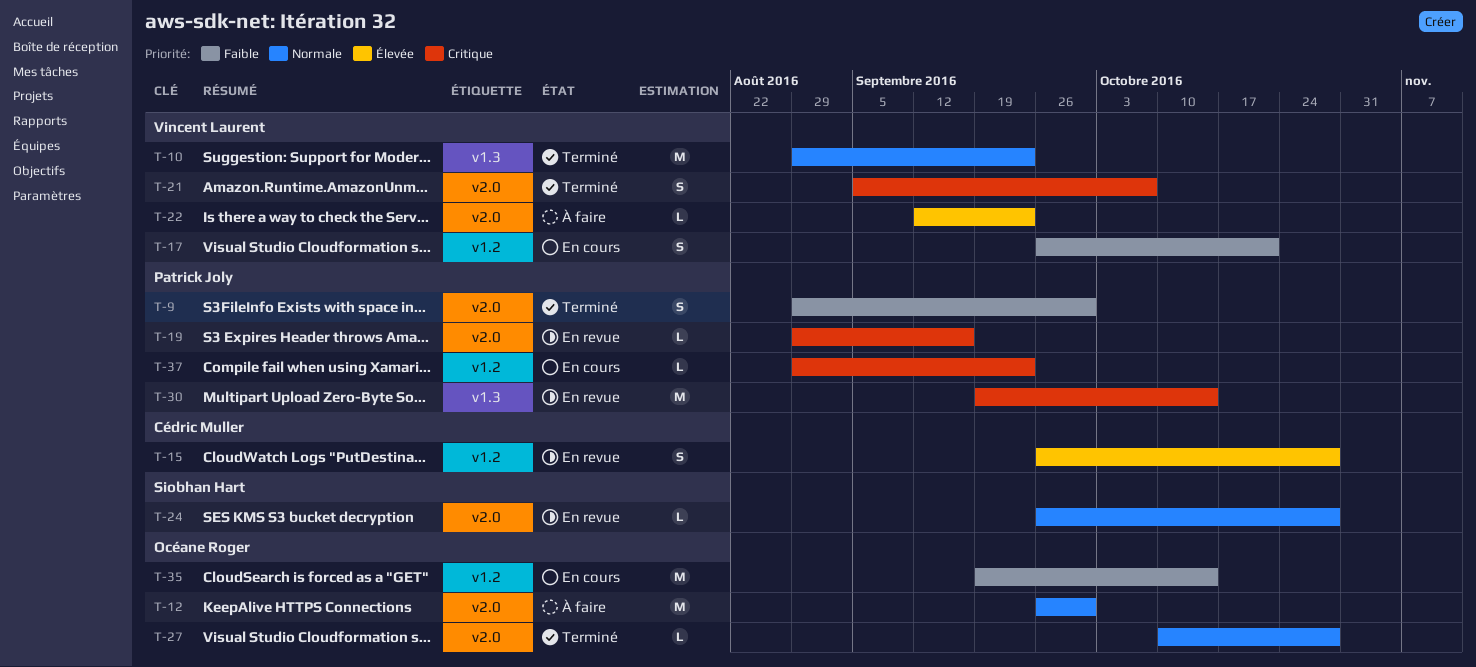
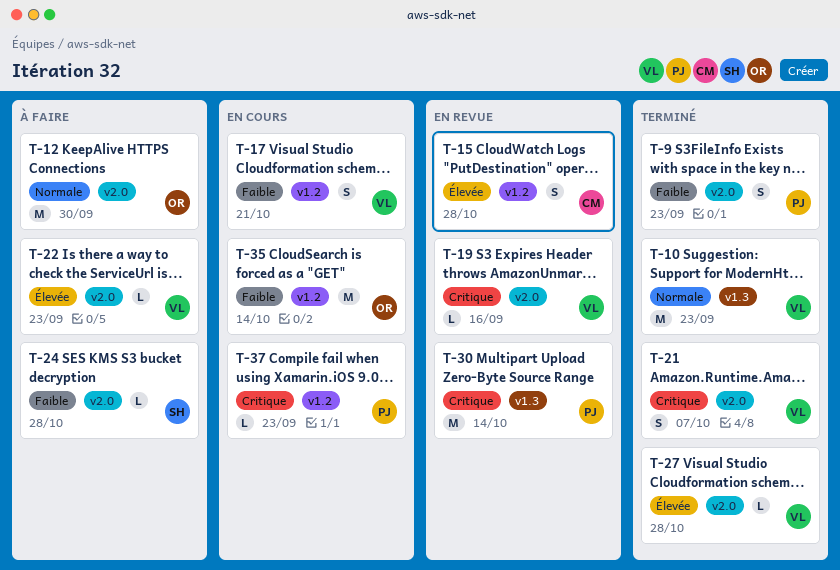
T-9, due: Sep 30 -> Sep 23
T-19, owner: Patrick Joly -> Vincent Laurent
T-24, status: En revue -> À faire
T-24, priority: Normale -> Faible
T-27, owner: Océane Roger -> Vincent Laurent
T-27, priority: Normale -> Élevée

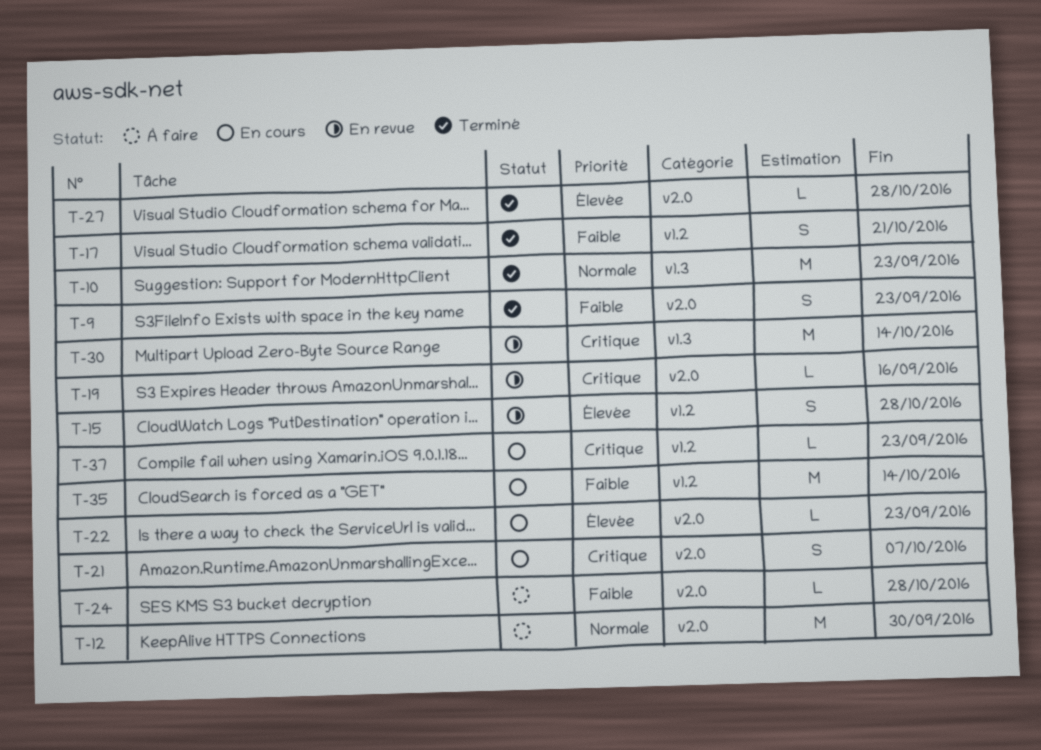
T-17, status: En cours -> Terminé
T-21, status: Terminé -> En cours
T-22, status: À faire -> En cours

